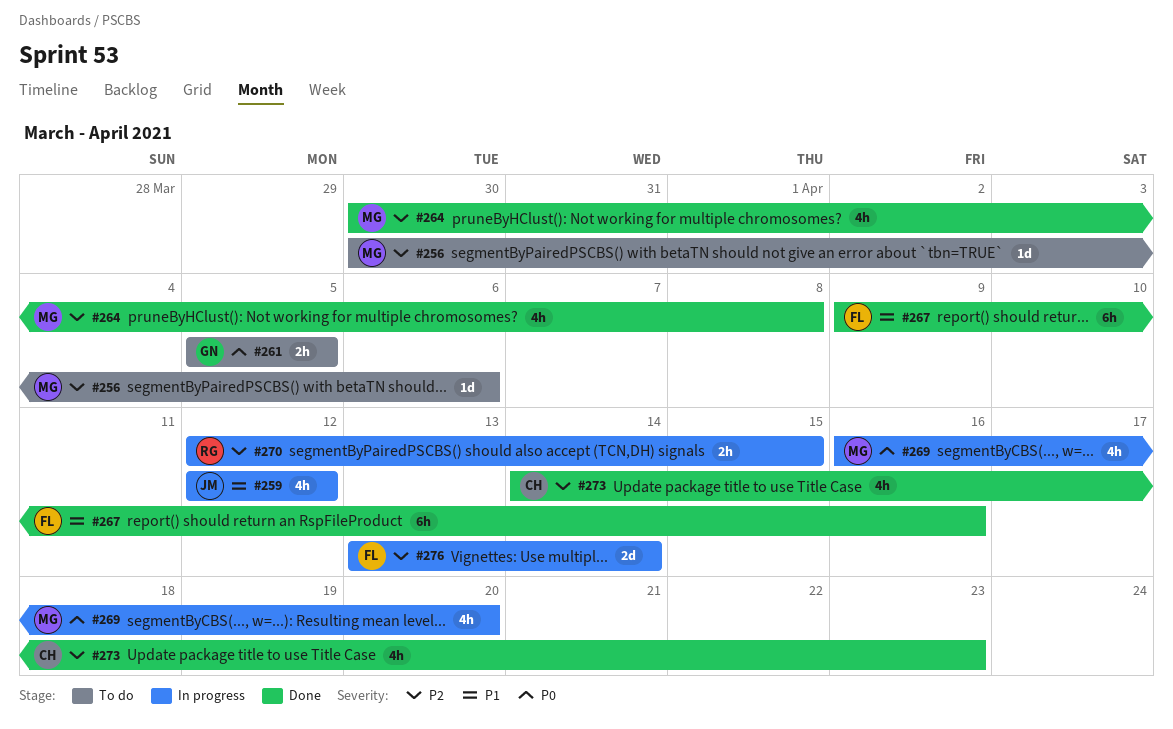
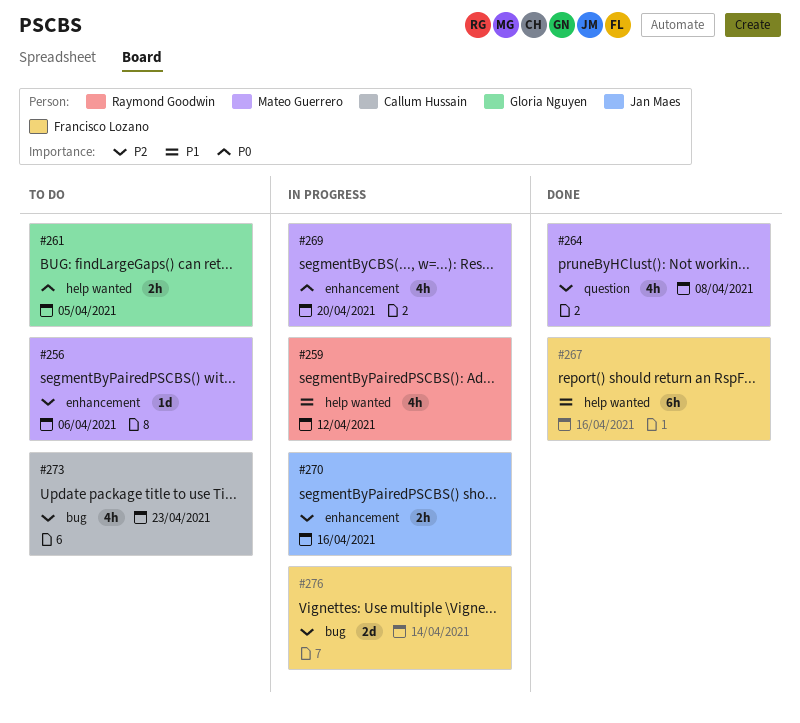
#259, owner: Jan Maes -> Raymond Goodwin
#270, owner: Raymond Goodwin -> Jan Maes
#270, due: Apr 15 -> Apr 16
#273, status: Done -> To do

